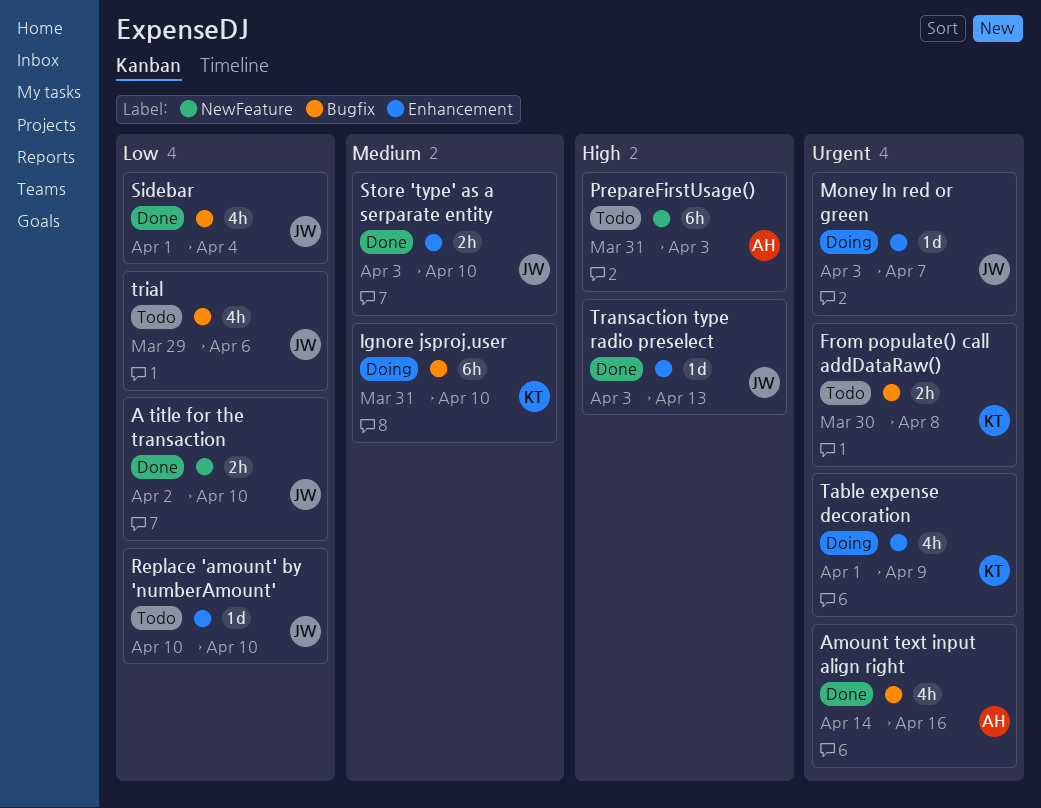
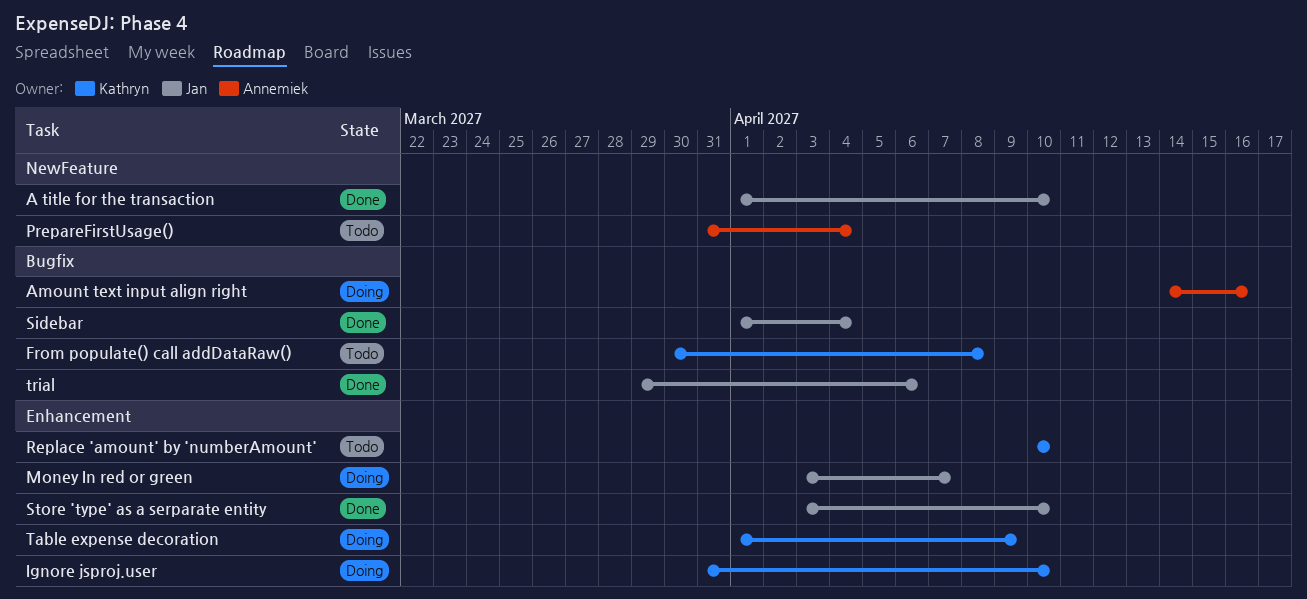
A title for the transaction, start: Apr 2 -> Apr 1
Amount text input align right, status: Done -> Doing
Ignore jsproj.user, label: Bugfix -> Enhancement
PrepareFirstUsage(), due: Apr 3 -> Apr 4
Replace 'amount' by 'numberAmount', owner: Jan -> Kathryn
Transaction type radio preselect: present -> none
trial, status: Todo -> Done

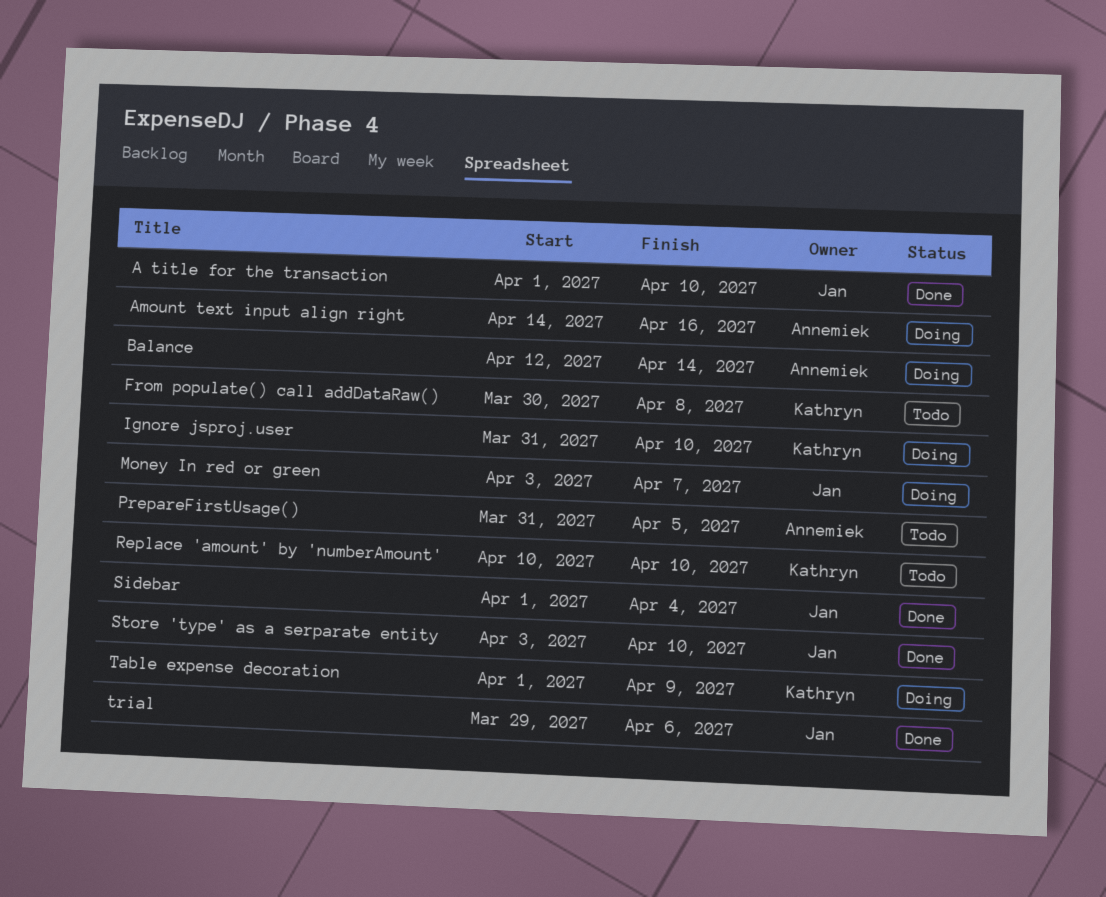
Balance: none -> present
PrepareFirstUsage(), due: Apr 4 -> Apr 5

